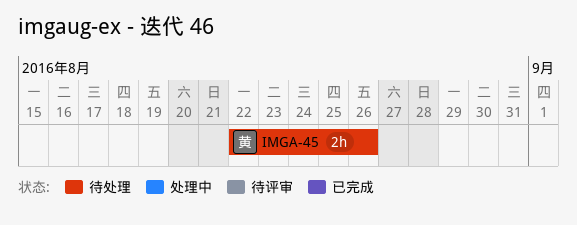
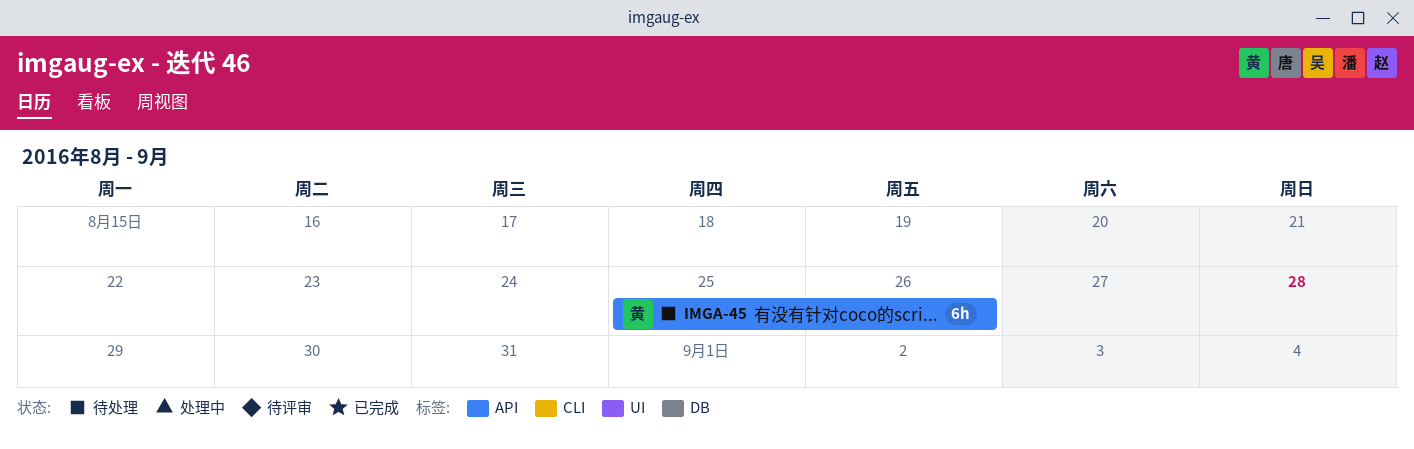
IMGA-45, estimate: 2h -> 6h
IMGA-45, start: Aug 22 -> Aug 25

